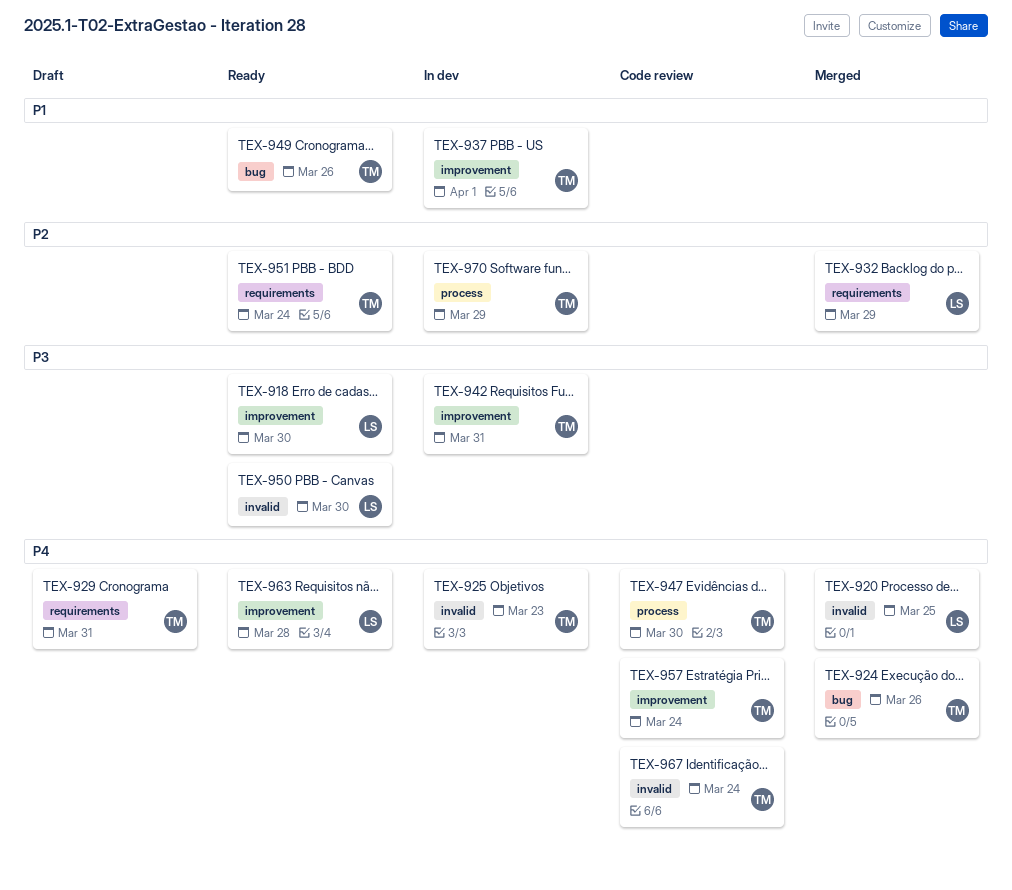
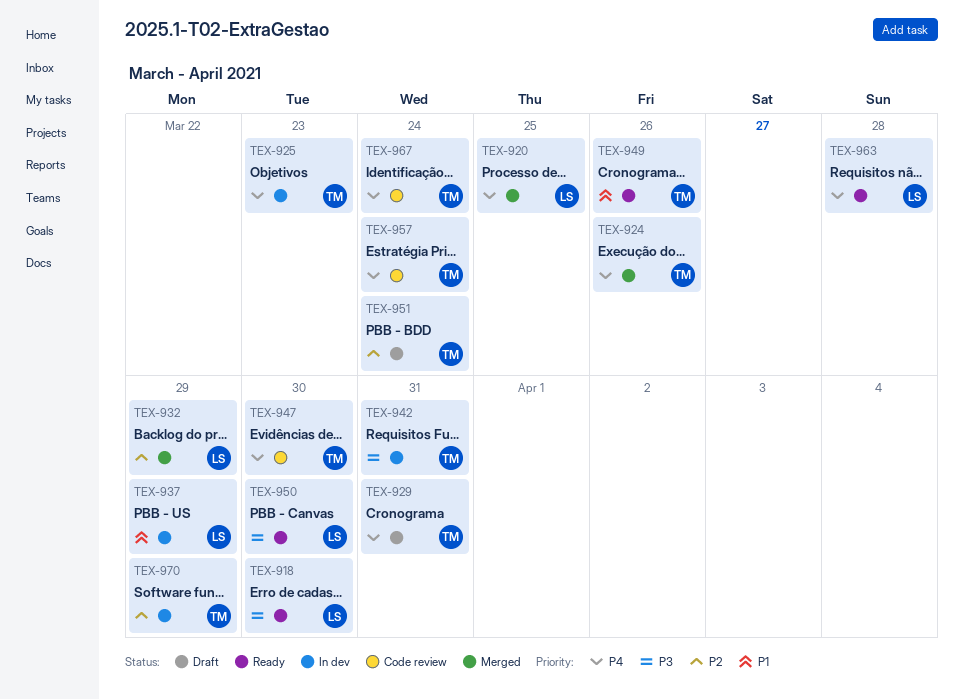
TEX-937, owner: TM -> LS
TEX-937, due: Apr 1 -> Mar 29
TEX-951, status: Ready -> Draft

